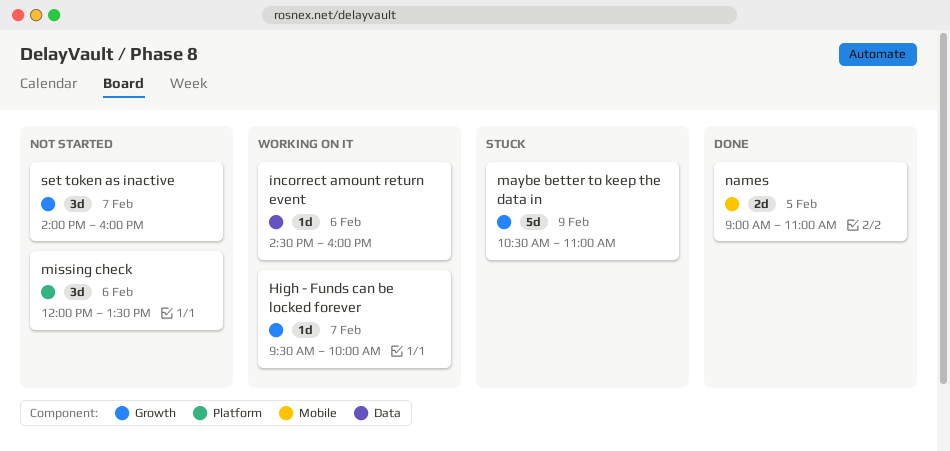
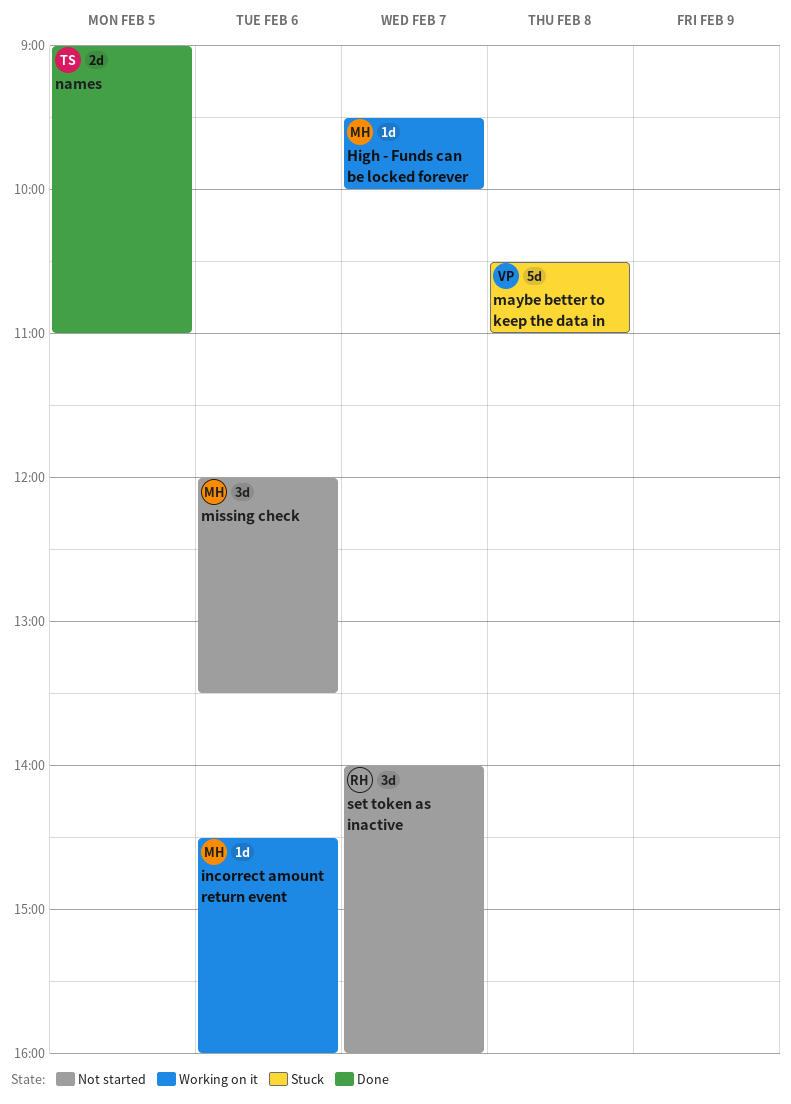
maybe better to keep the data in, day: Feb 9 -> Feb 8

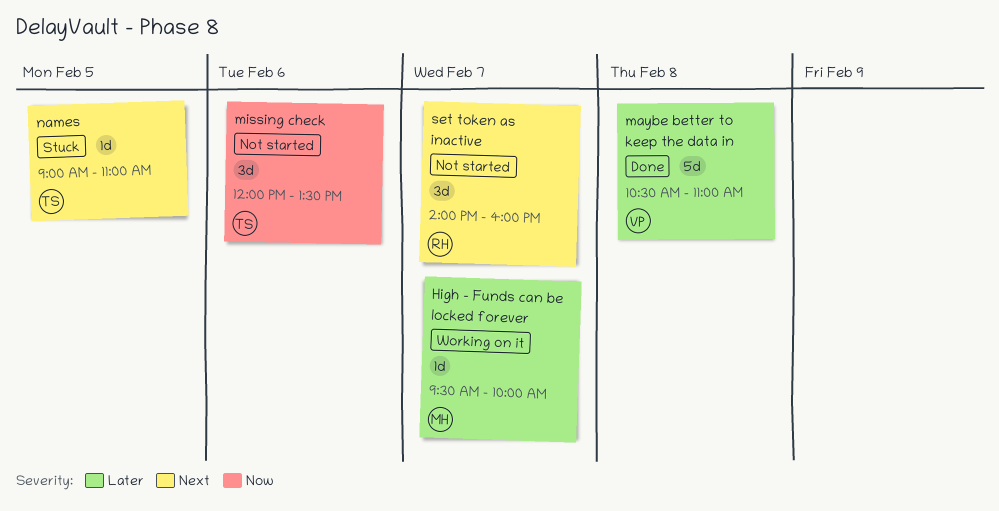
incorrect amount return event: present -> none
maybe better to keep the data in, status: Stuck -> Done
missing check, owner: MH -> TS
names, status: Done -> Stuck
names, estimate: 2d -> 1d

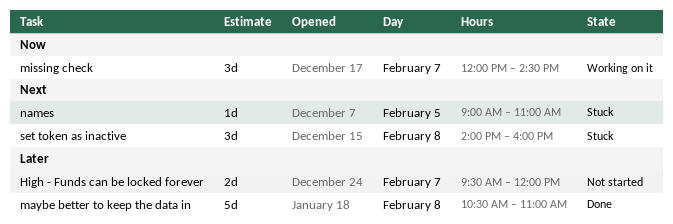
High - Funds can be locked forever, status: Working on it -> Not started
High - Funds can be locked forever, estimate: 1d -> 2d
High - Funds can be locked forever, ends: 10:00 -> 12:00
missing check, status: Not started -> Working on it
missing check, day: Feb 6 -> Feb 7
missing check, ends: 13:30 -> 14:30
set token as inactive, status: Not started -> Stuck
set token as inactive, day: Feb 7 -> Feb 8

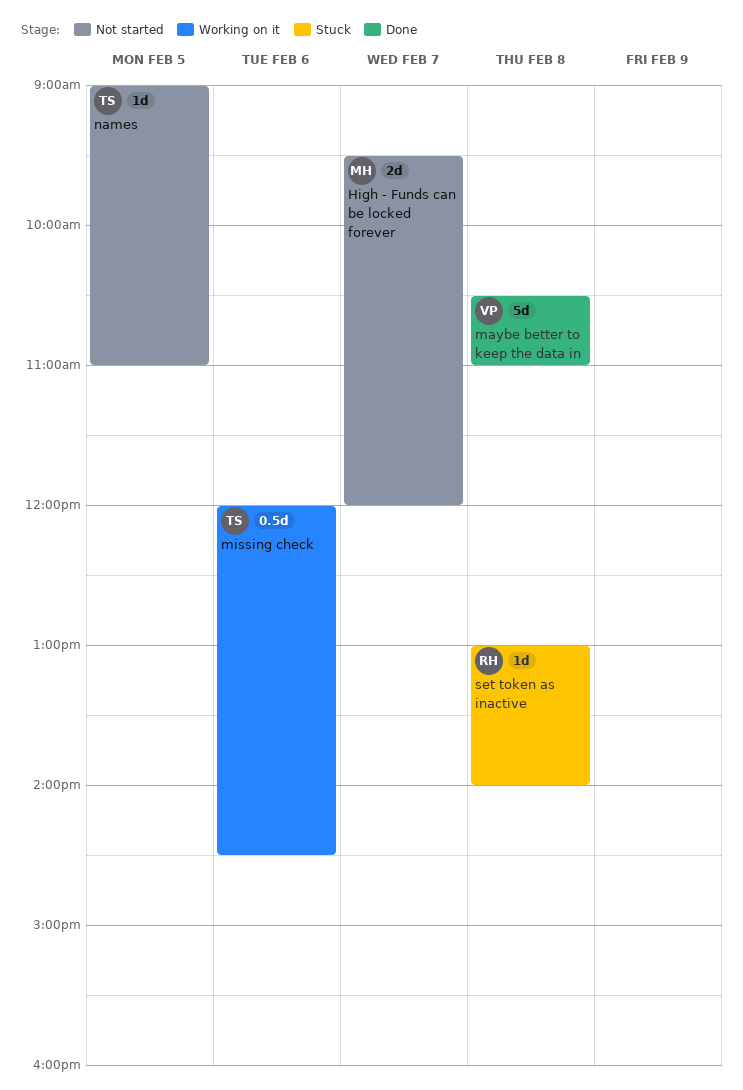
missing check, estimate: 3d -> 0.5d
missing check, day: Feb 7 -> Feb 6
names, status: Stuck -> Not started
set token as inactive, estimate: 3d -> 1d
set token as inactive, begins: 14:00 -> 13:00
set token as inactive, ends: 16:00 -> 14:00

